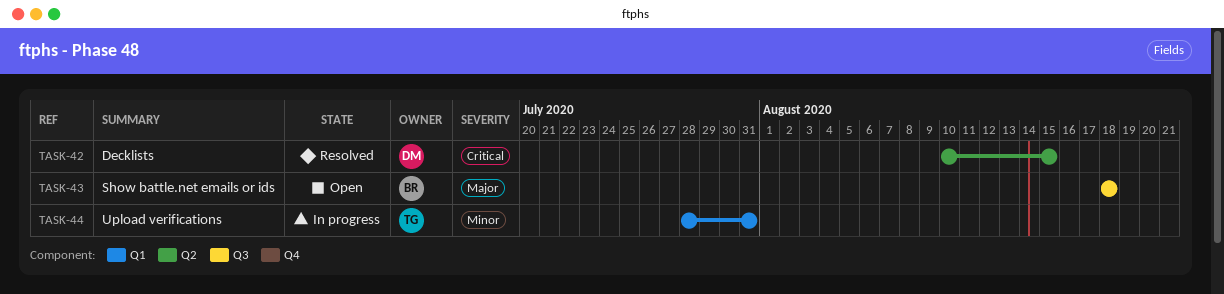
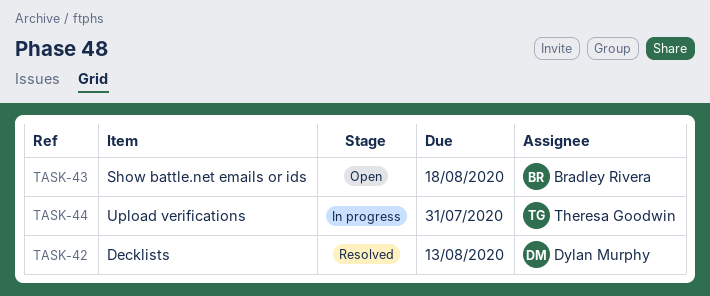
TASK-42, due: Aug 15 -> Aug 13

